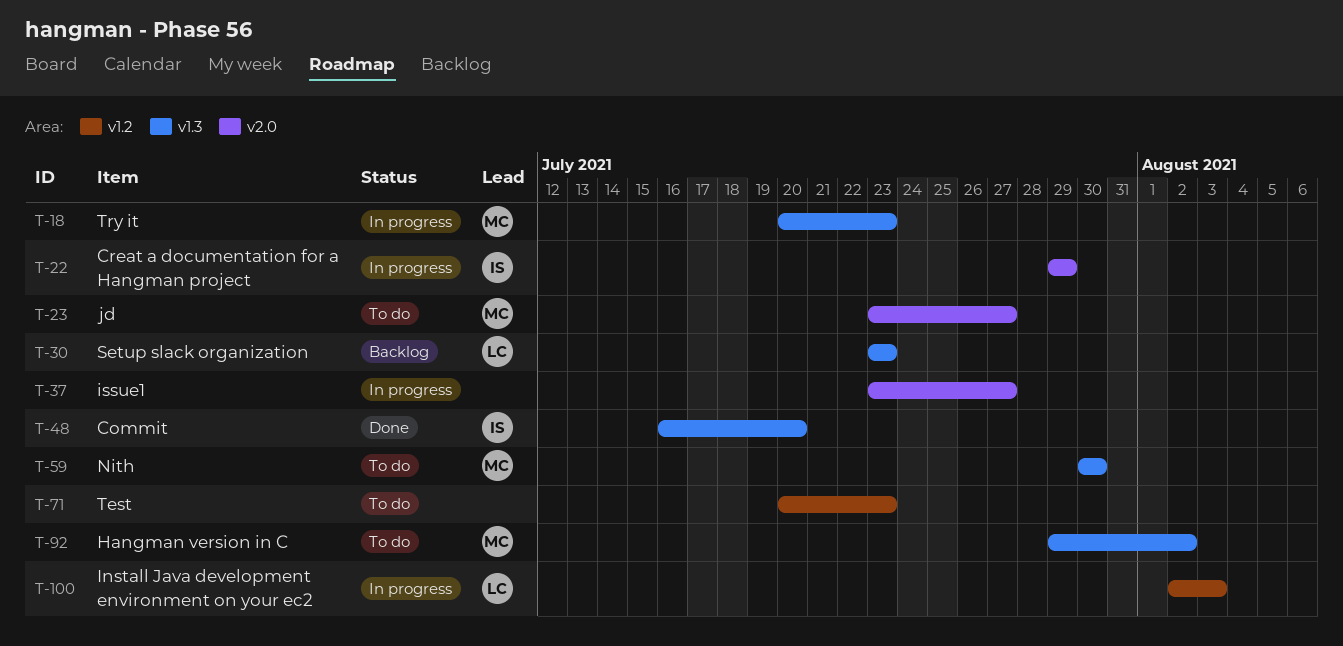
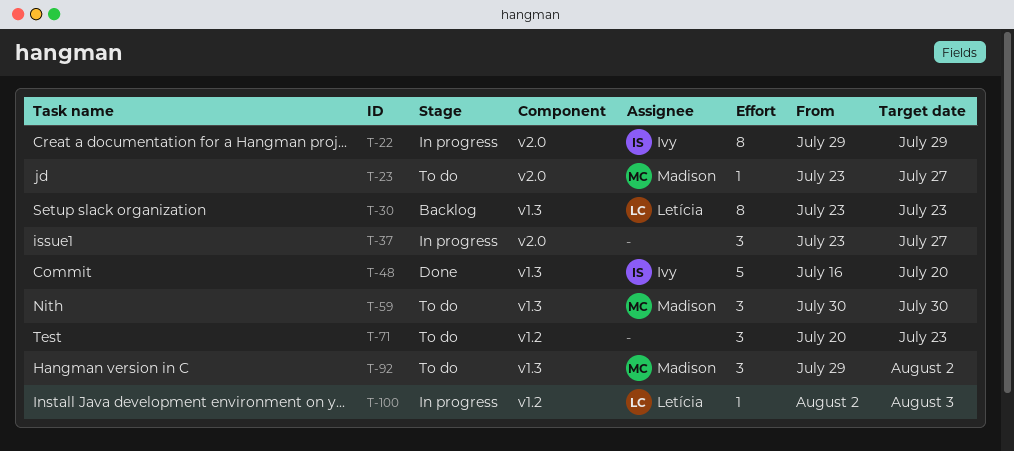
T-18: present -> none

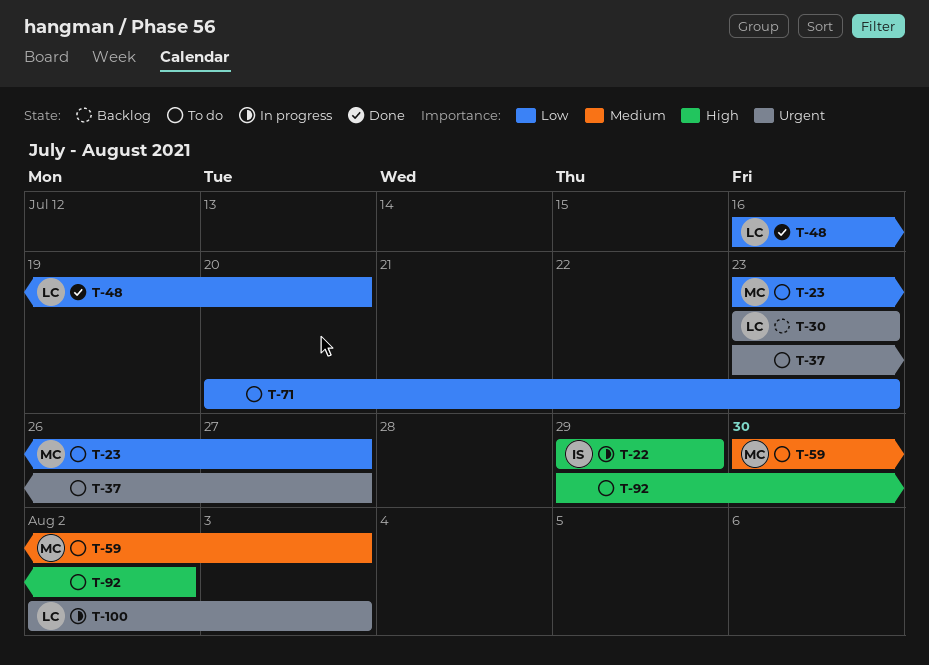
T-37, status: In progress -> To do
T-48, owner: Ivy -> Letícia
T-59, due: Jul 30 -> Aug 3
T-92, owner: Madison -> none

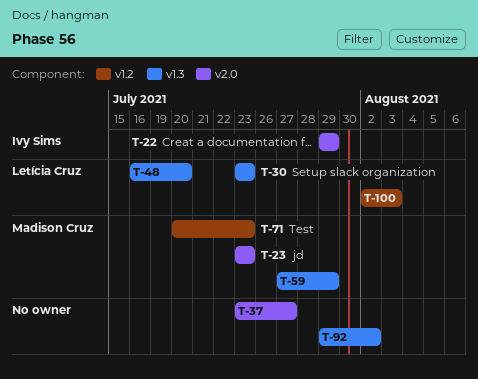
T-23, due: Jul 27 -> Jul 23
T-59, start: Jul 30 -> Jul 27
T-59, due: Aug 3 -> Jul 29
T-71, owner: none -> Madison Cruz

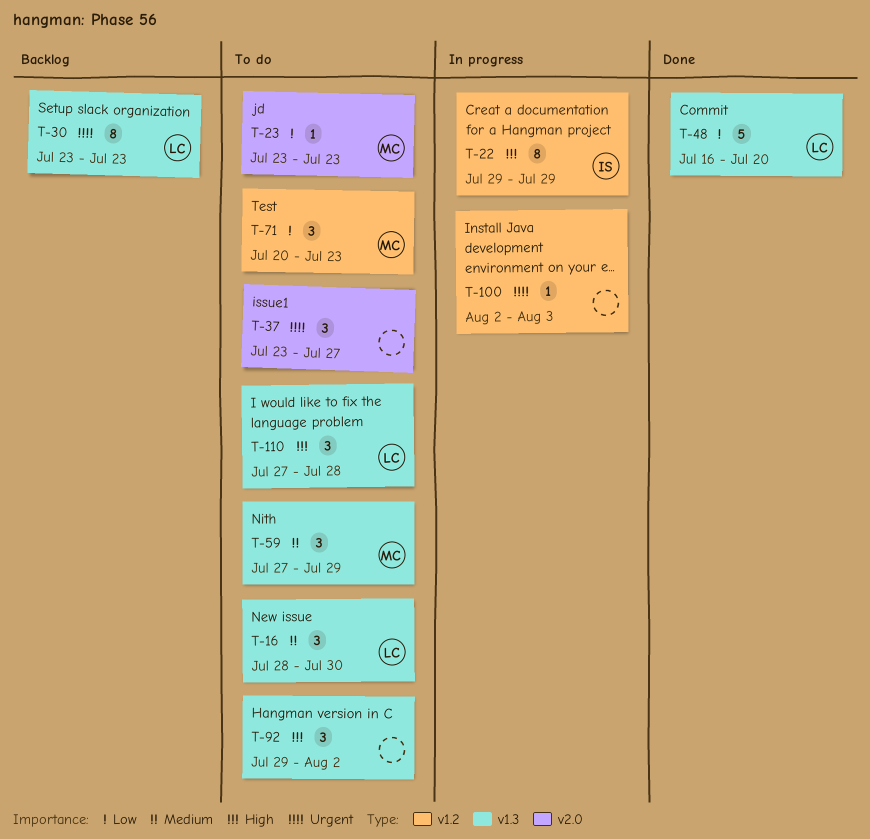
T-16: none -> present
T-22, label: v2.0 -> v1.2
T-100, owner: Letícia Cruz -> none
T-110: none -> present

